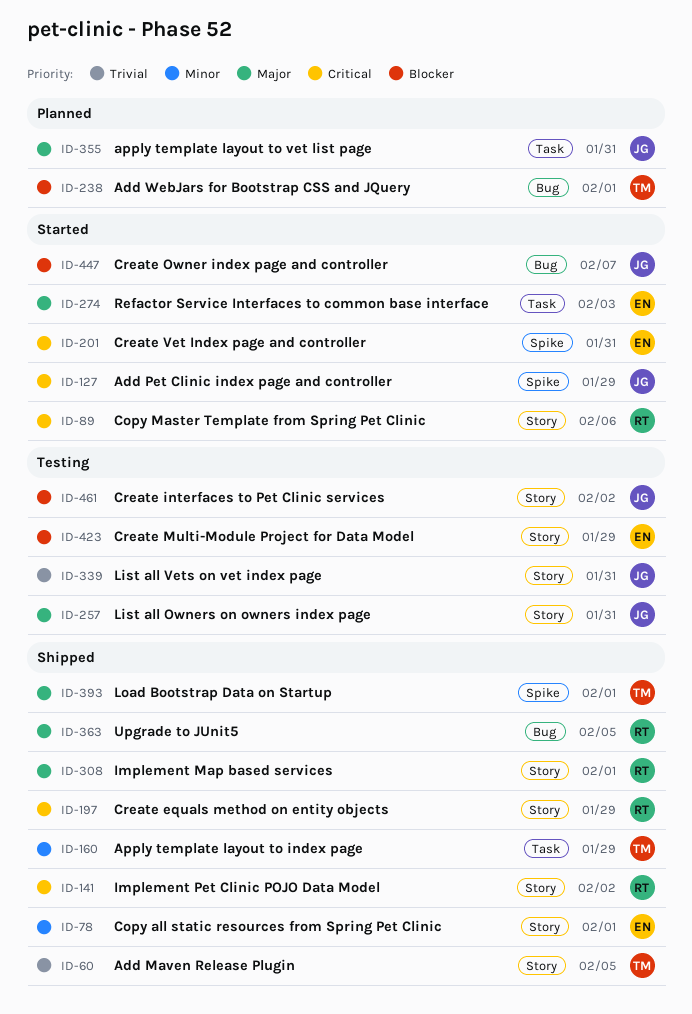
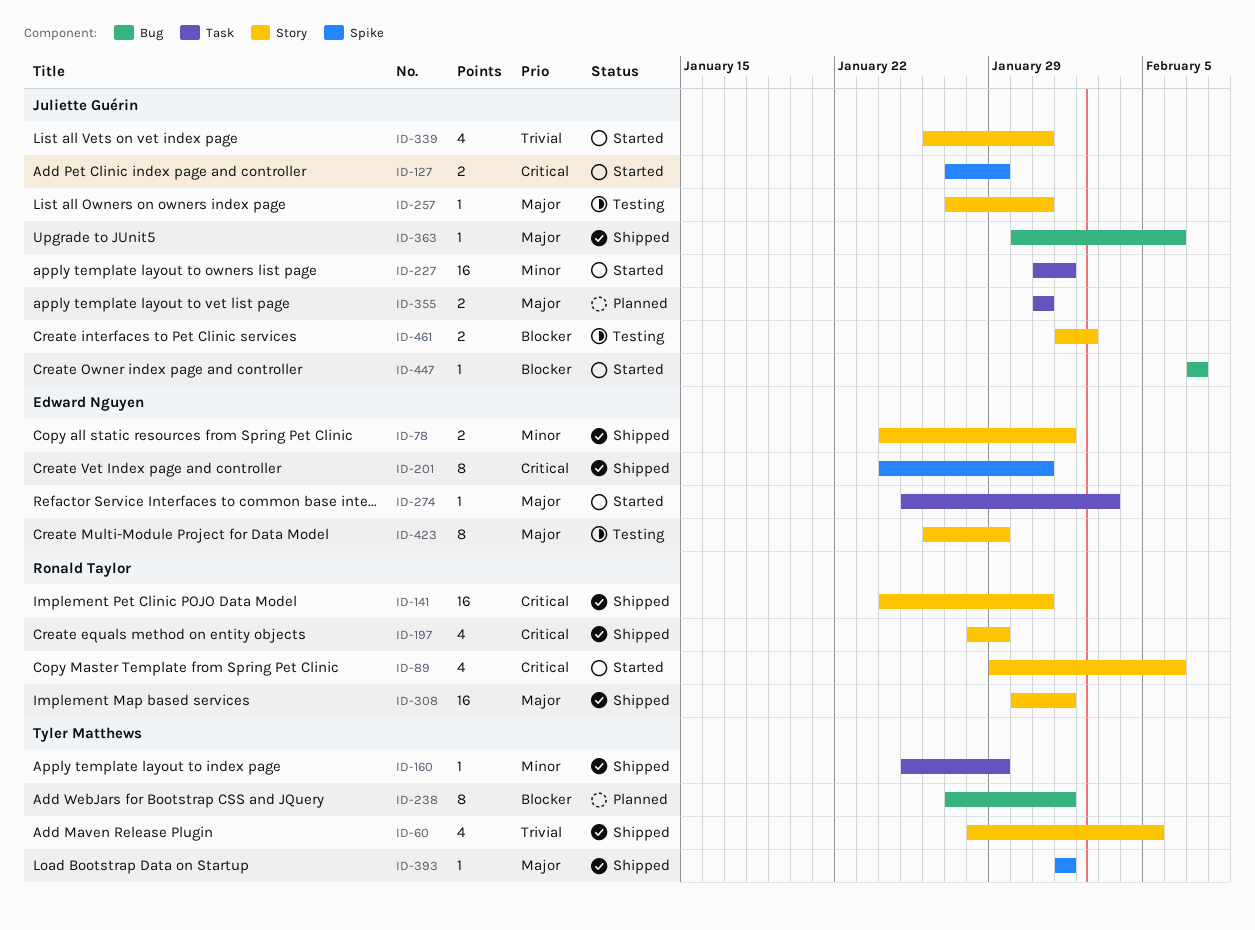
ID-141, due: Feb 2 -> Jan 31
ID-201, status: Started -> Shipped
ID-227: none -> present
ID-339, status: Testing -> Started
ID-363, owner: Ronald Taylor -> Juliette Guérin
ID-363, due: Feb 5 -> Feb 6
ID-423, priority: Blocker -> Major

